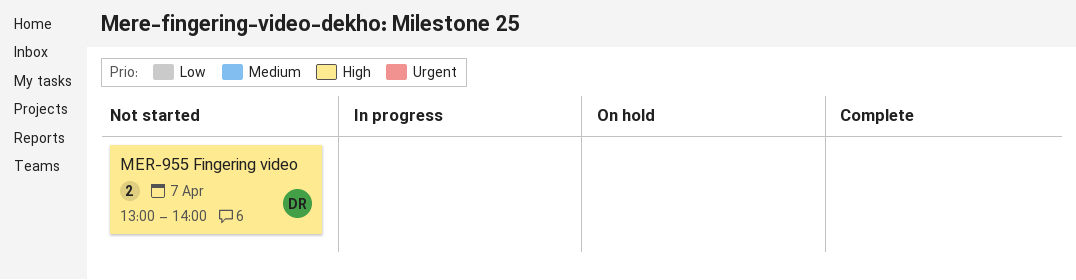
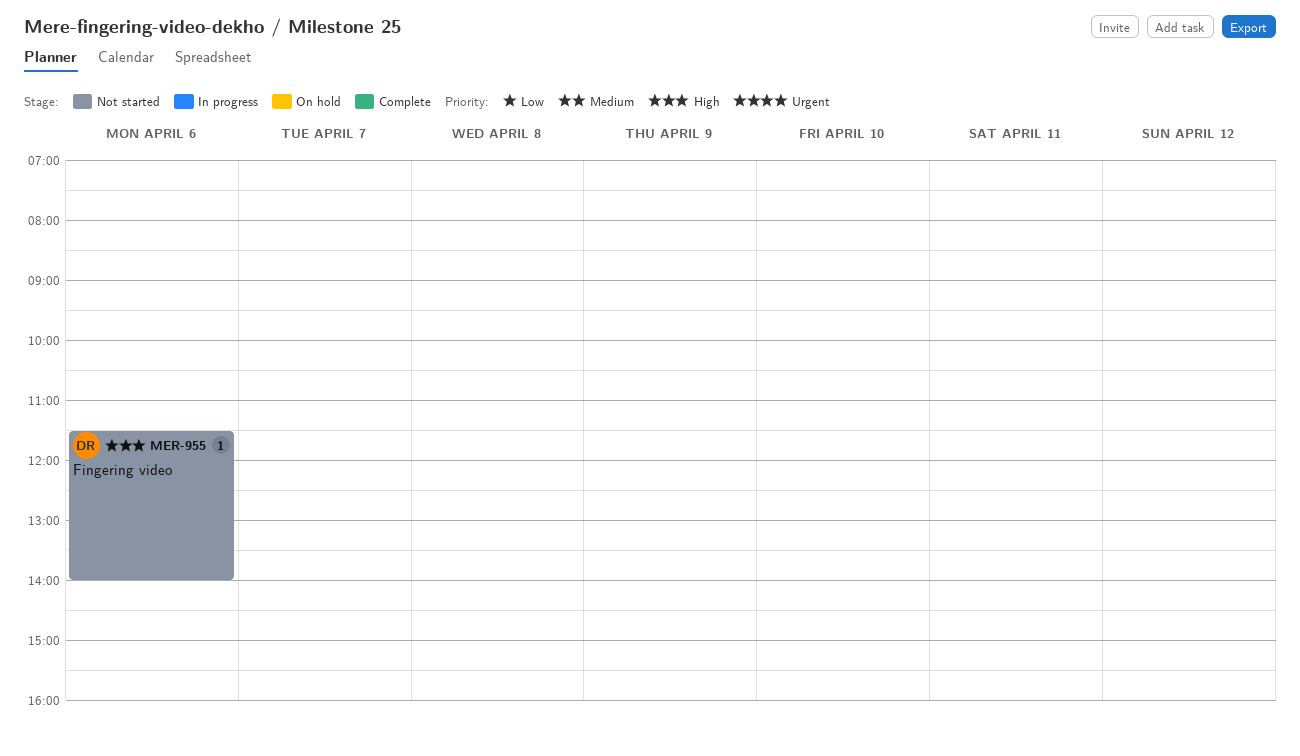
MER-955, estimate: 2 -> 1
MER-955, day: Apr 7 -> Apr 6
MER-955, begins: 13:00 -> 11:30

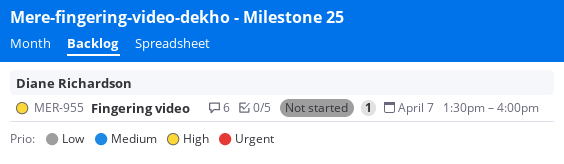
MER-955, day: Apr 6 -> Apr 7
MER-955, begins: 11:30 -> 13:30
MER-955, ends: 14:00 -> 16:00

